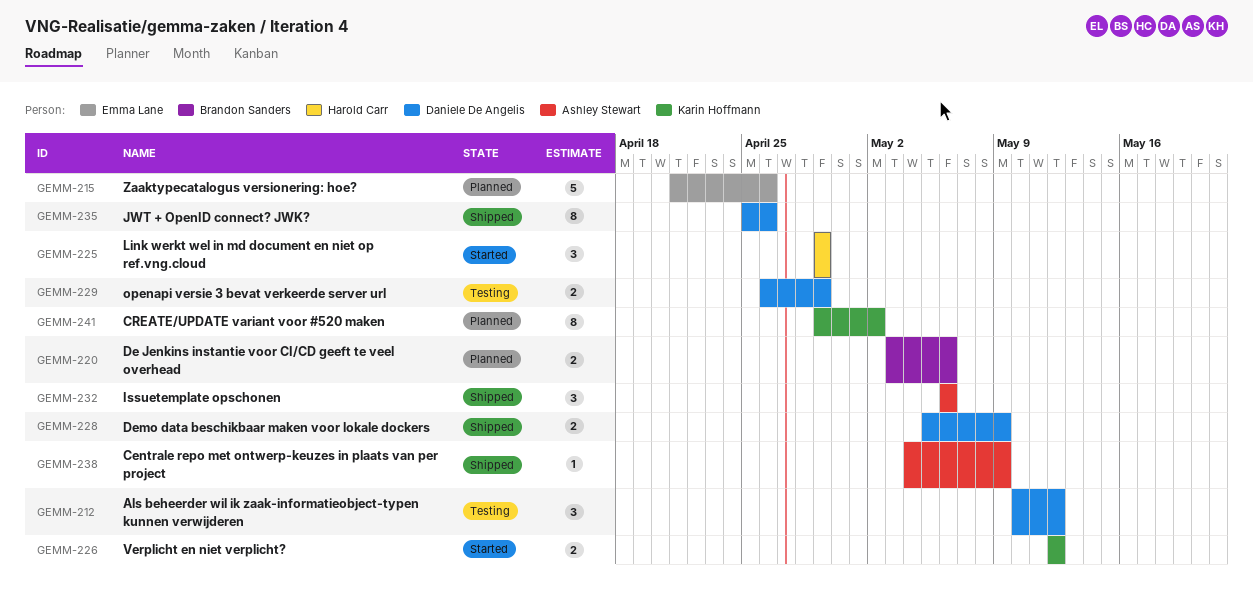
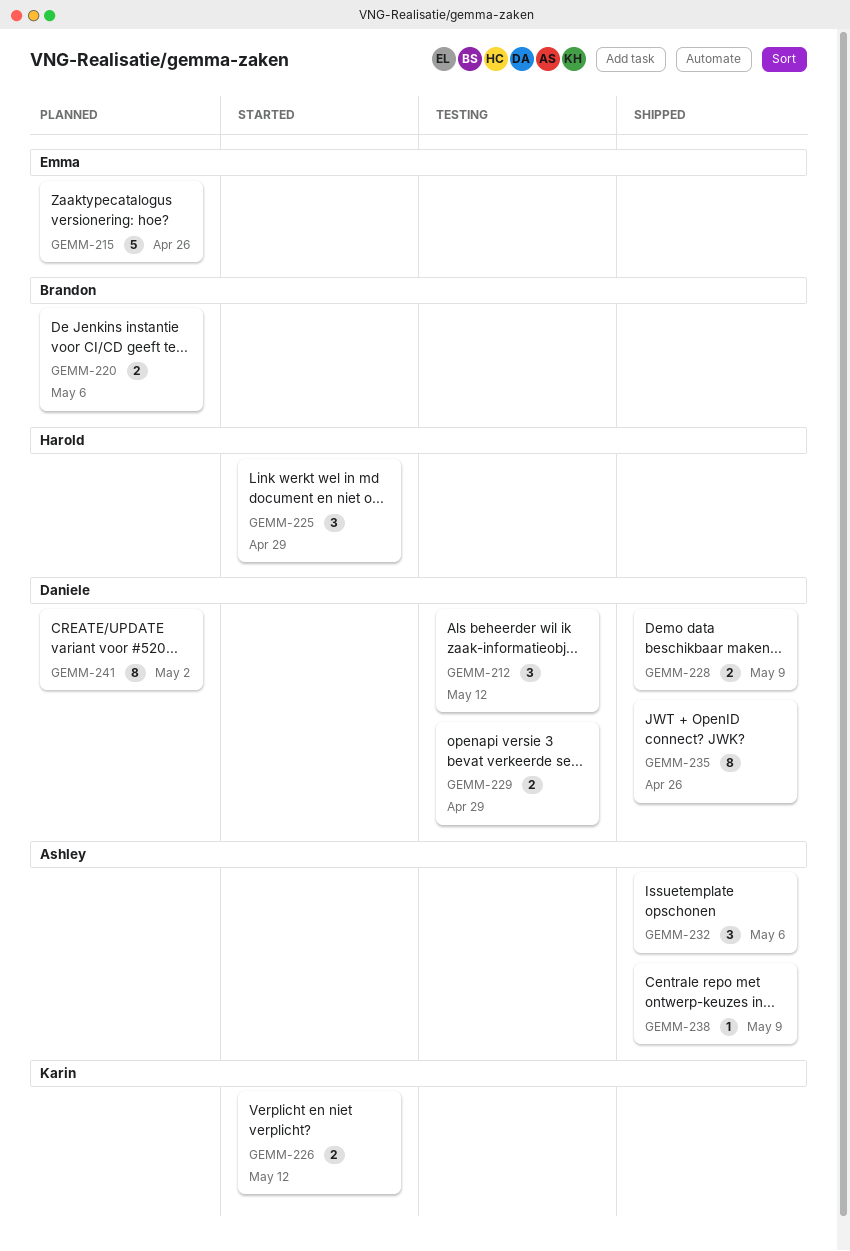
GEMM-241, owner: Karin Hoffmann -> Daniele De Angelis

